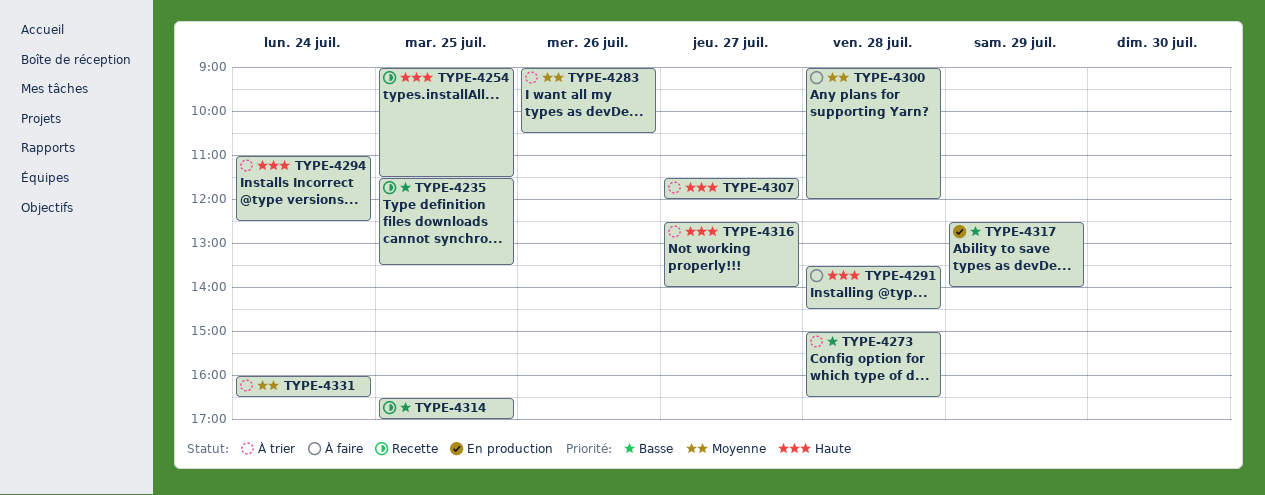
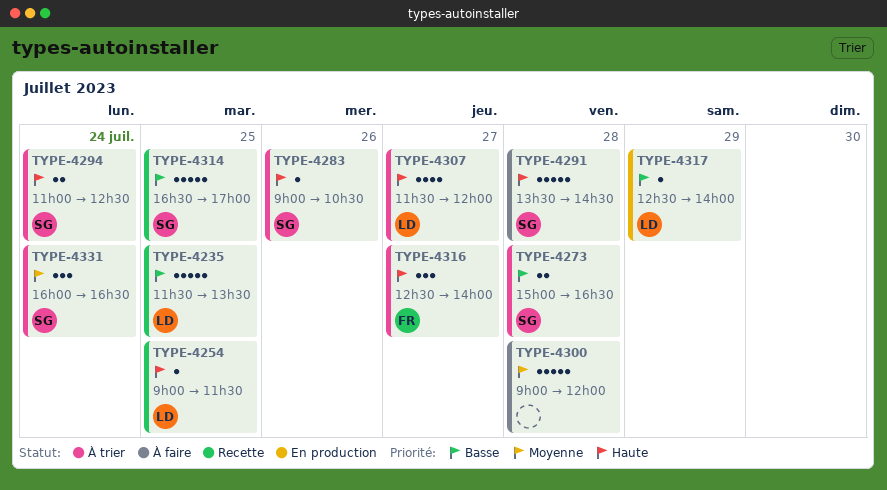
TYPE-4283, priority: Moyenne -> Haute

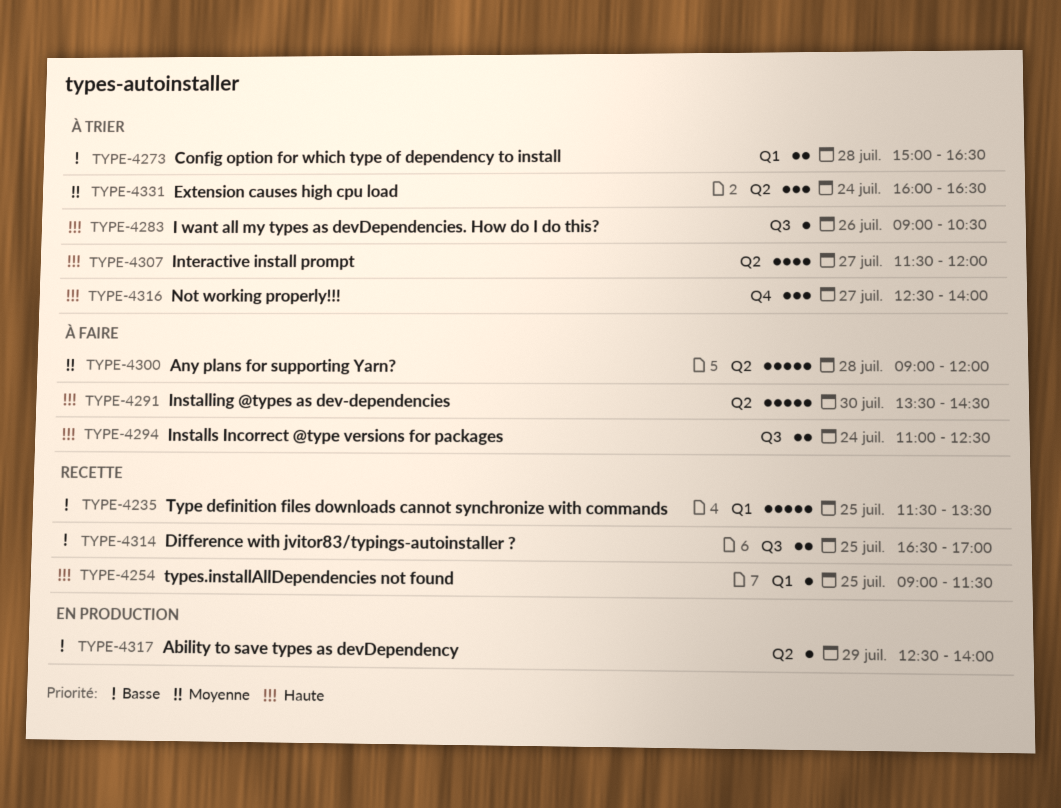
TYPE-4291, day: Jul 28 -> Jul 30
TYPE-4294, status: À trier -> À faire
TYPE-4314, estimate: 5 -> 2

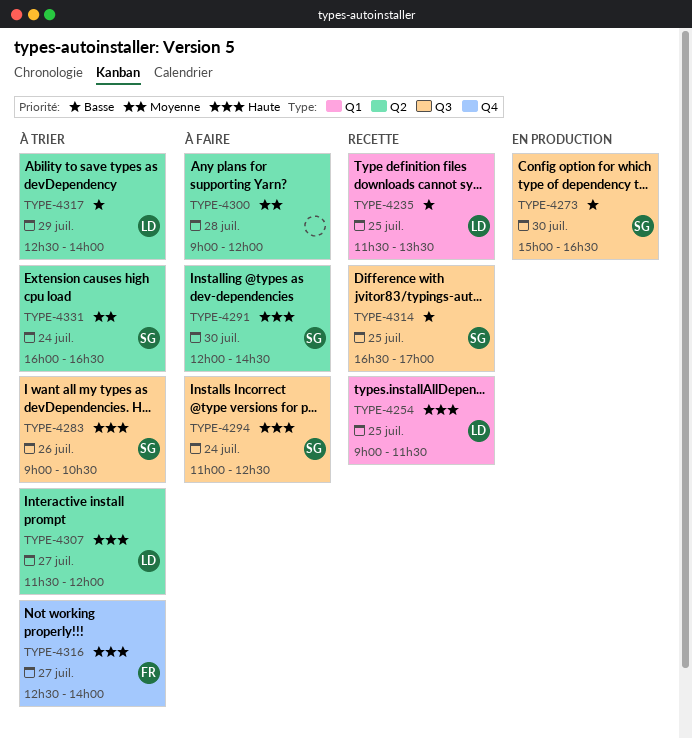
TYPE-4273, status: À trier -> En production
TYPE-4273, label: Q1 -> Q3
TYPE-4273, day: Jul 28 -> Jul 30
TYPE-4291, begins: 13:30 -> 12:00
TYPE-4317, status: En production -> À trier

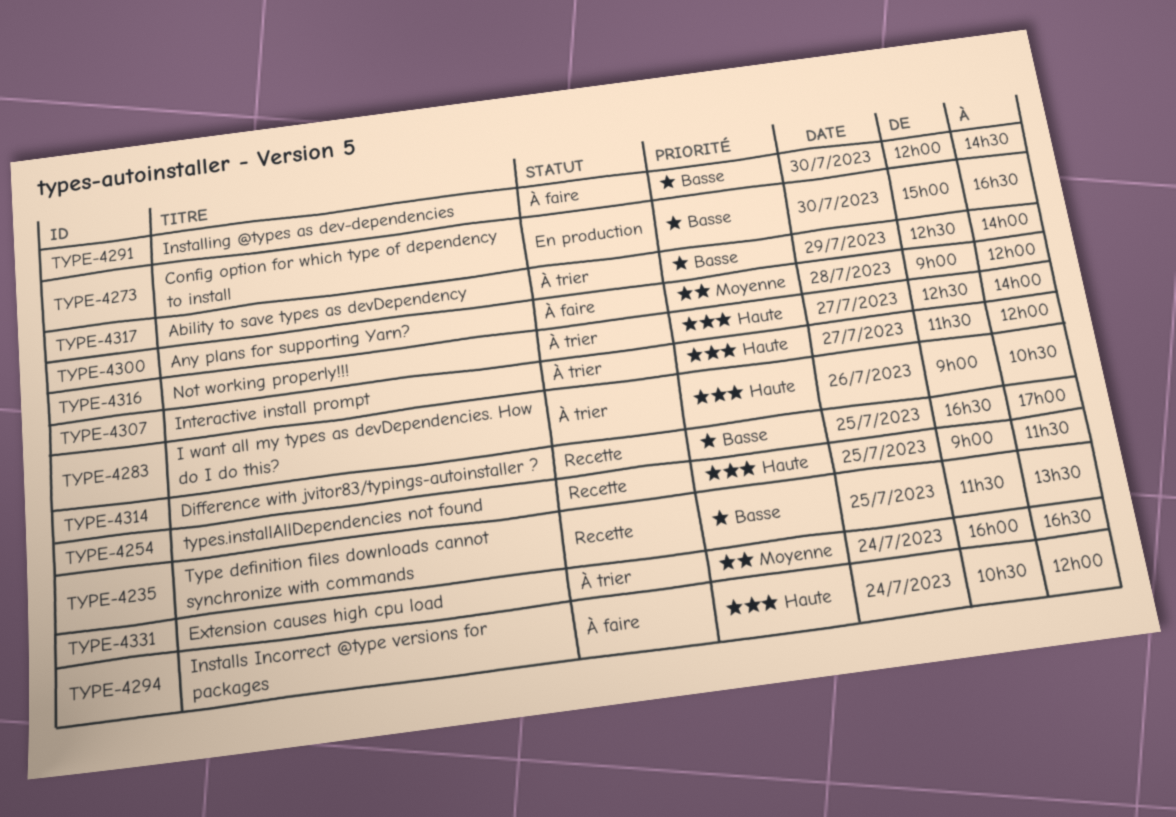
TYPE-4291, priority: Haute -> Basse
TYPE-4294, begins: 11:00 -> 10:30
TYPE-4294, ends: 12:30 -> 12:00

